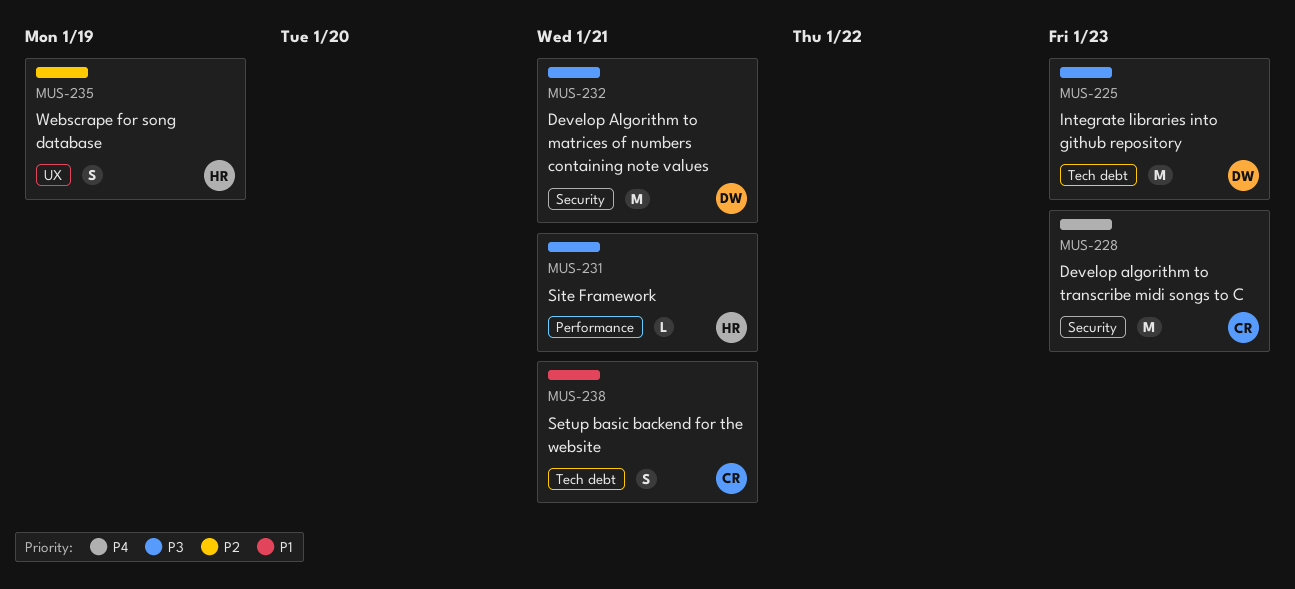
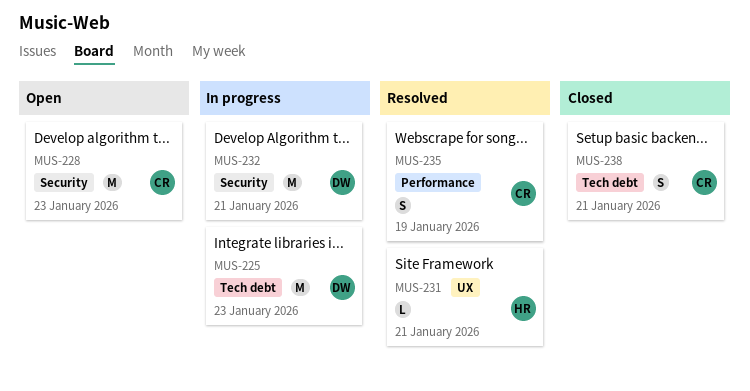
MUS-231, label: Performance -> UX
MUS-235, owner: HR -> CR
MUS-235, label: UX -> Performance

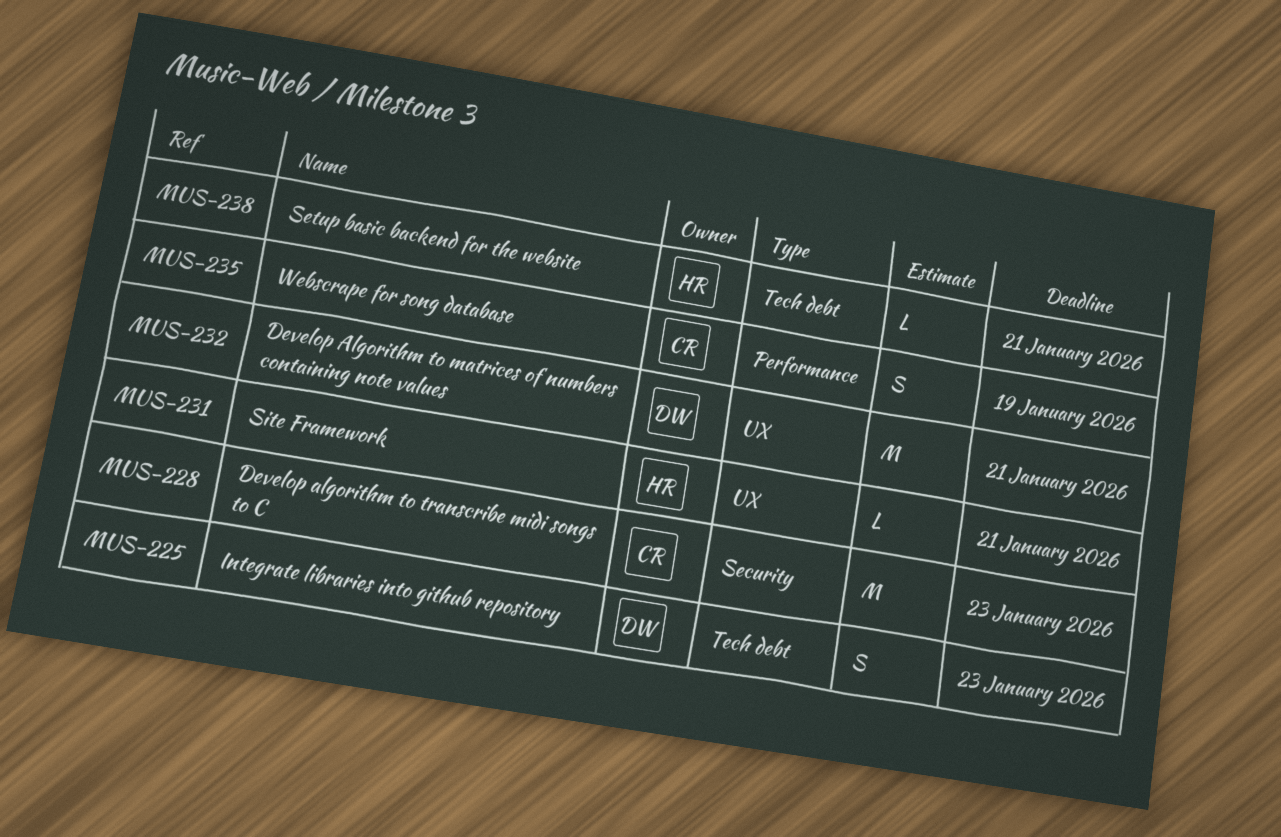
MUS-225, estimate: M -> S
MUS-232, label: Security -> UX
MUS-238, owner: CR -> HR
MUS-238, estimate: S -> L

